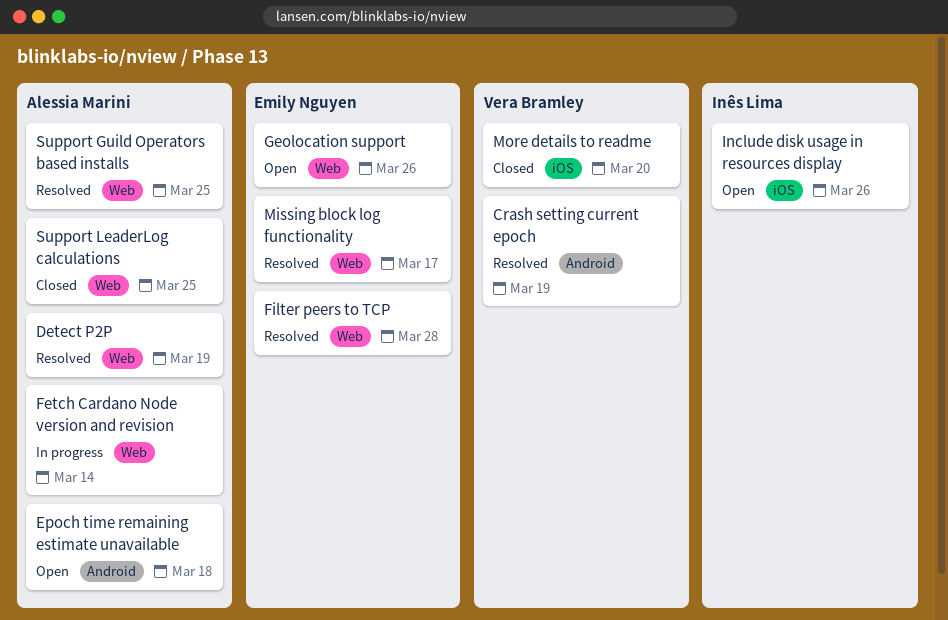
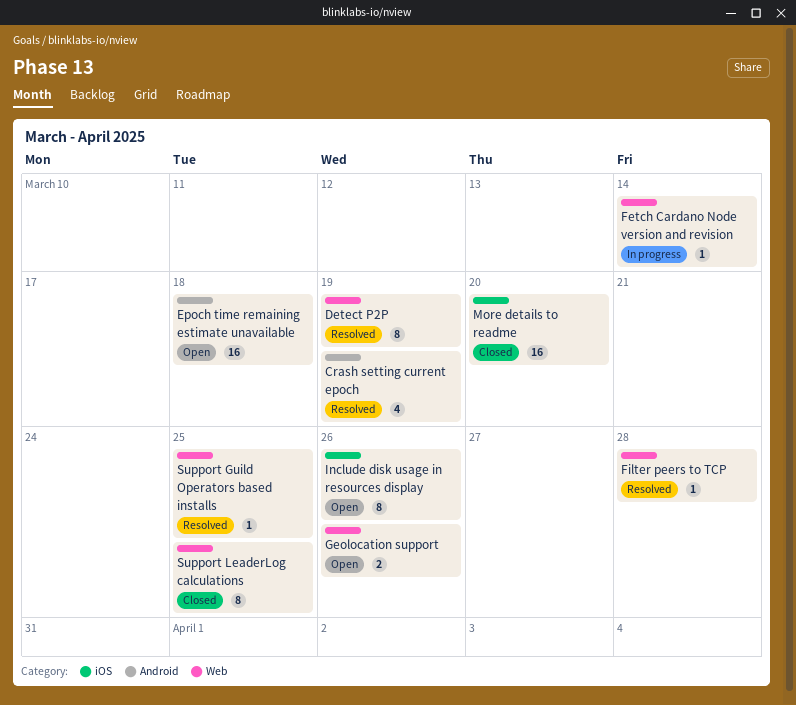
Missing block log functionality: present -> none

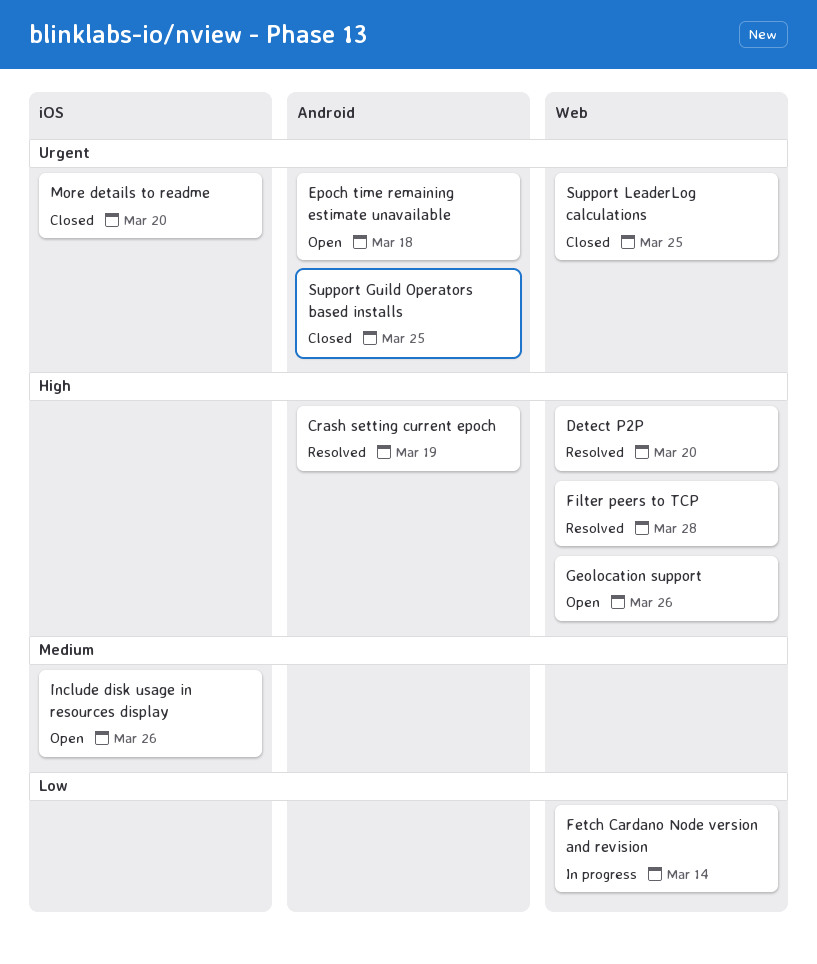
Detect P2P, due: Mar 19 -> Mar 20
Support Guild Operators based installs, status: Resolved -> Closed
Support Guild Operators based installs, label: Web -> Android

